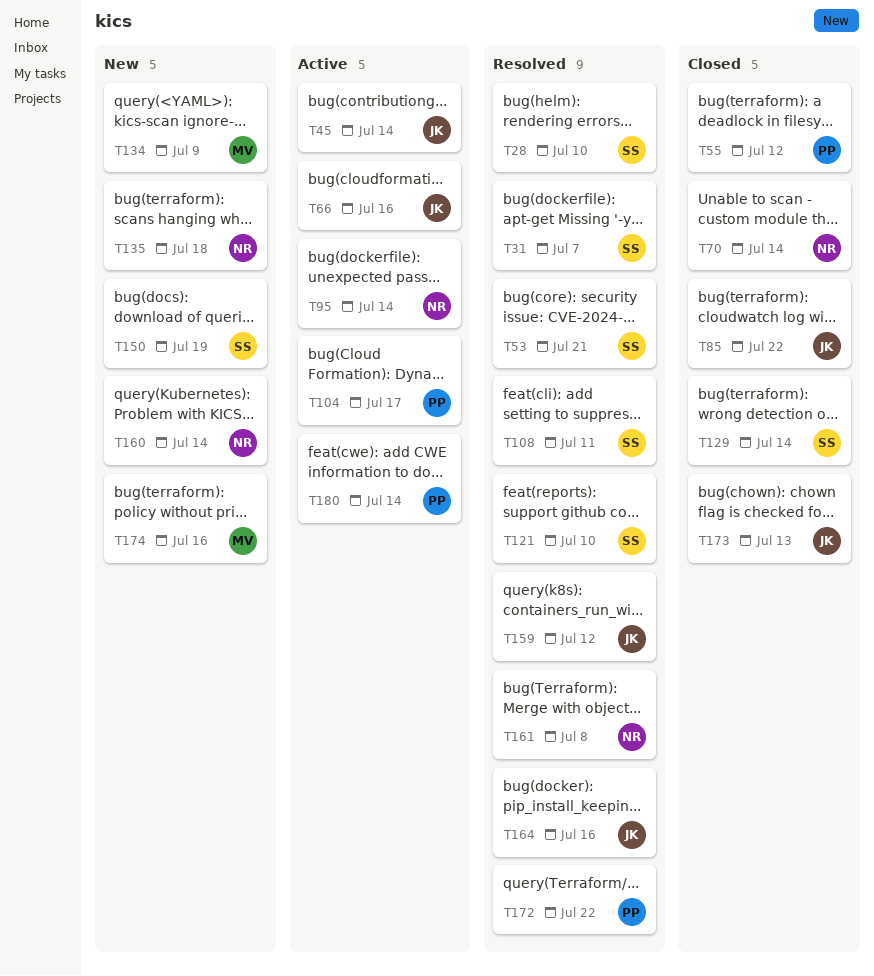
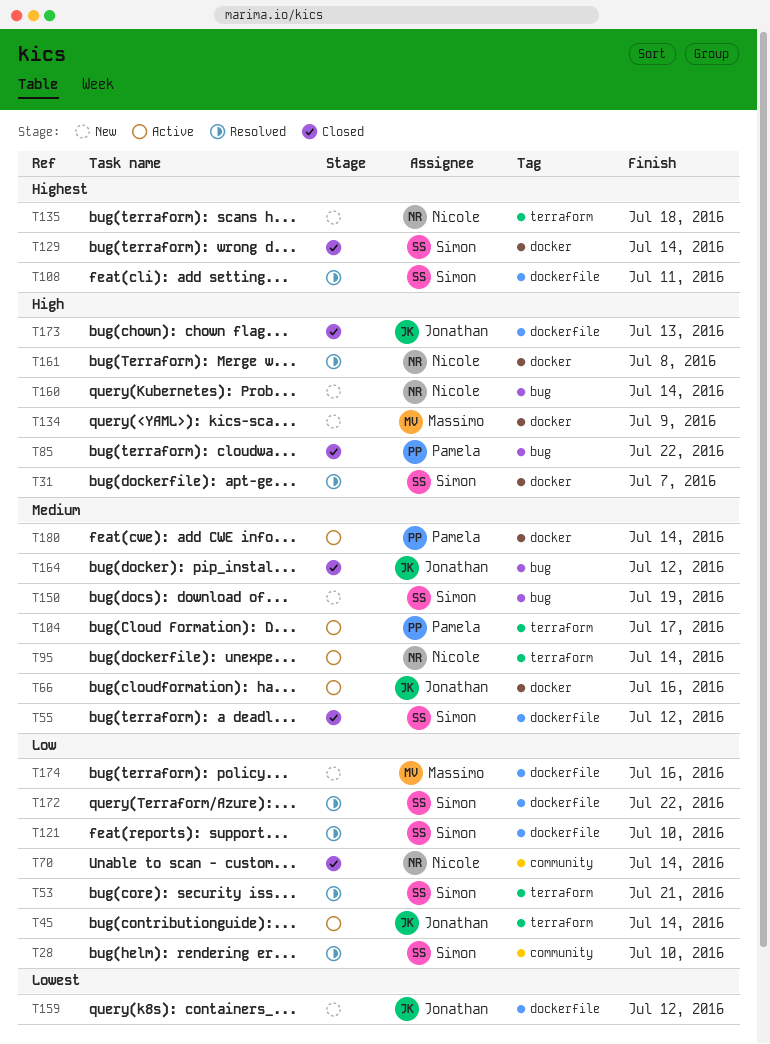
T55, owner: Pamela -> Simon
T85, owner: Jonathan -> Pamela
T159, status: Resolved -> New
T164, status: Resolved -> Closed
T164, due: Jul 16 -> Jul 12
T172, owner: Pamela -> Simon

